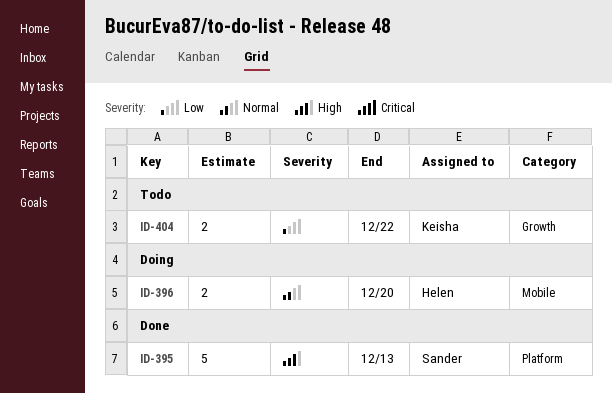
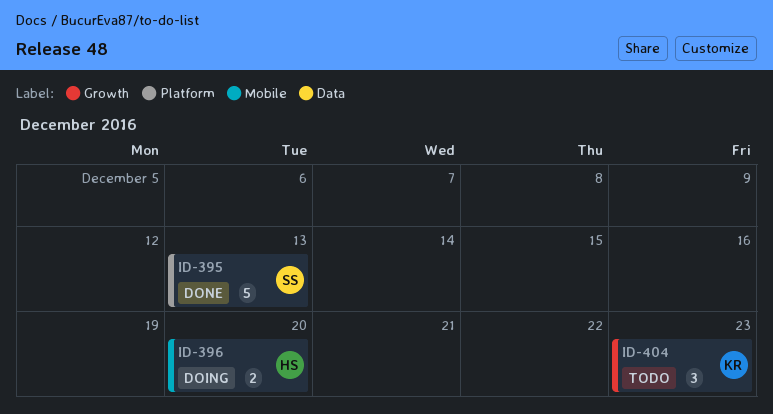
ID-404, estimate: 2 -> 3
ID-404, due: Dec 22 -> Dec 23

